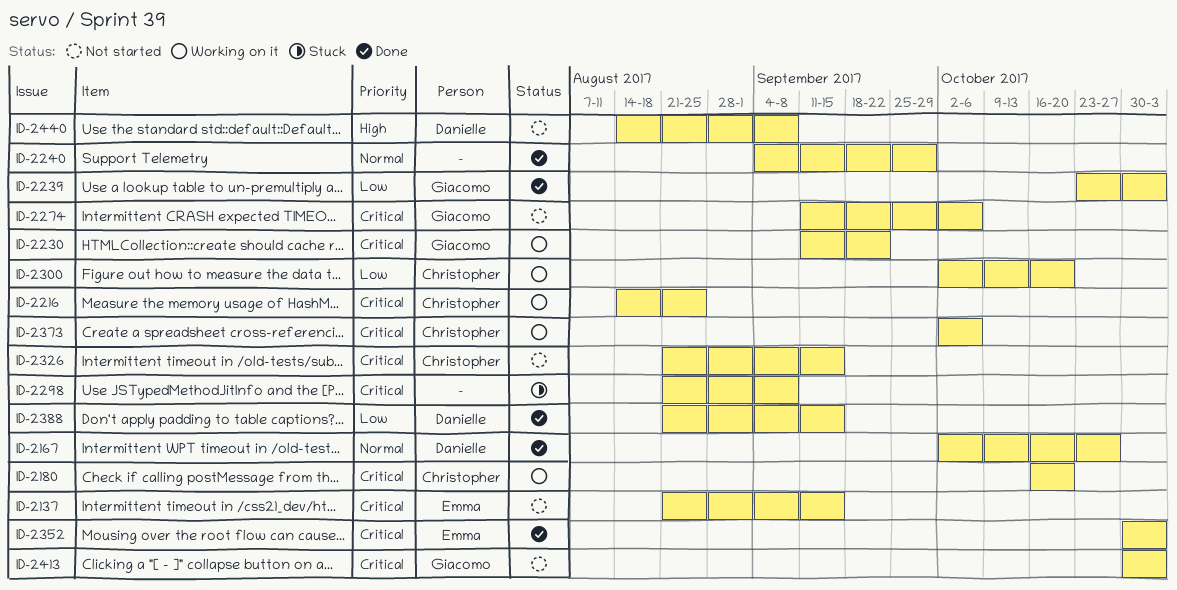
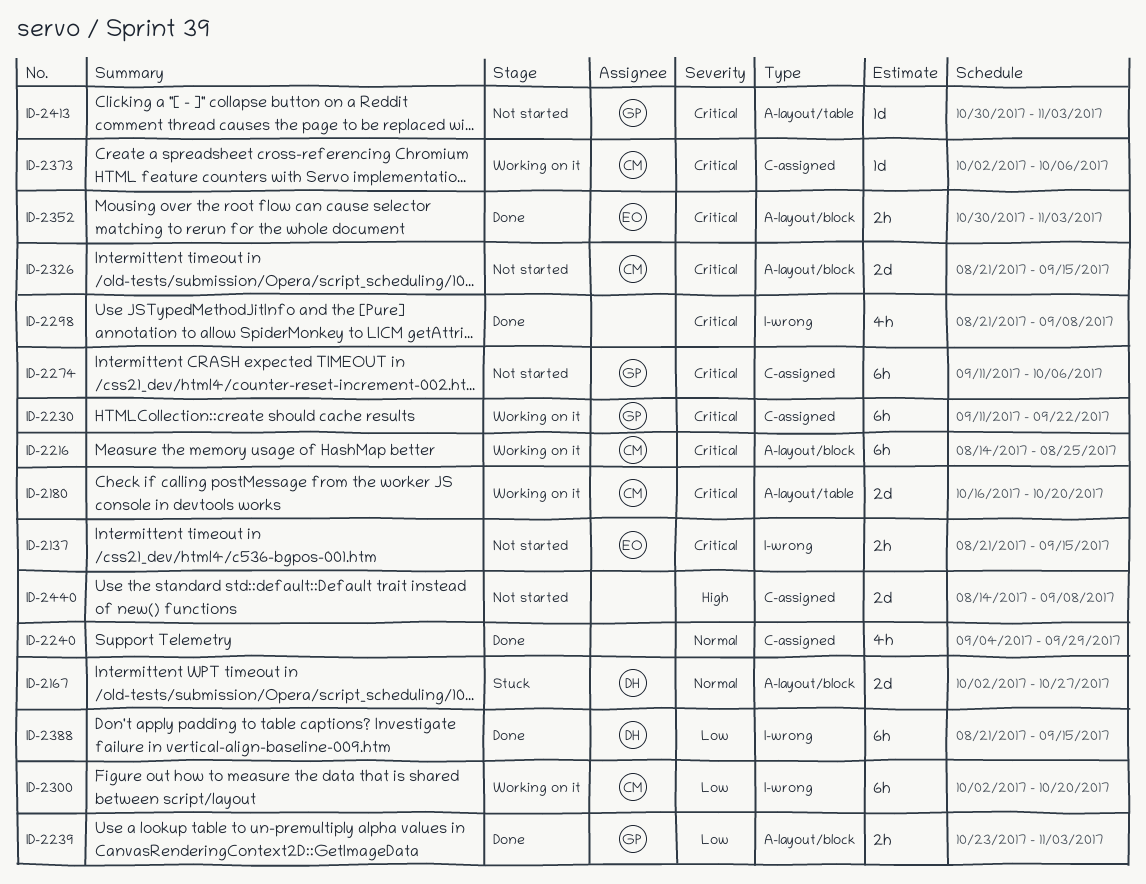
ID-2167, status: Done -> Stuck
ID-2298, status: Stuck -> Done
ID-2440, owner: Danielle -> none

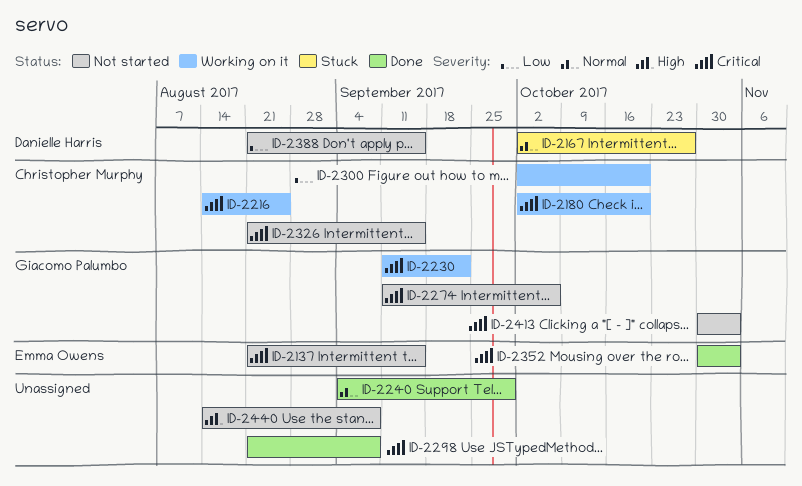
ID-2180, start: Oct 16 -> Oct 2
ID-2239: present -> none
ID-2373: present -> none
ID-2388, status: Done -> Not started

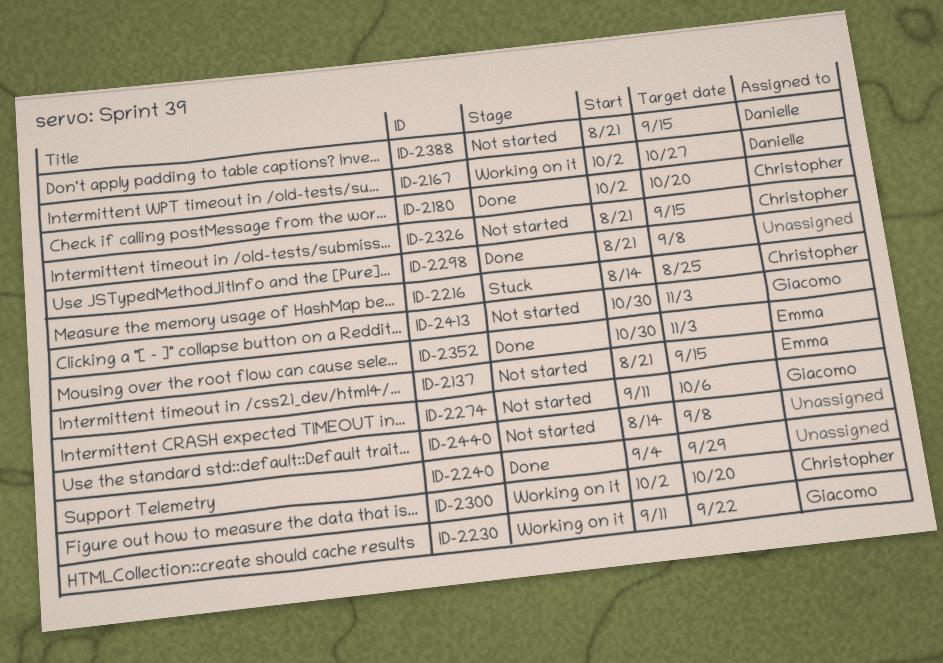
ID-2167, status: Stuck -> Working on it
ID-2180, status: Working on it -> Done
ID-2216, status: Working on it -> Stuck

